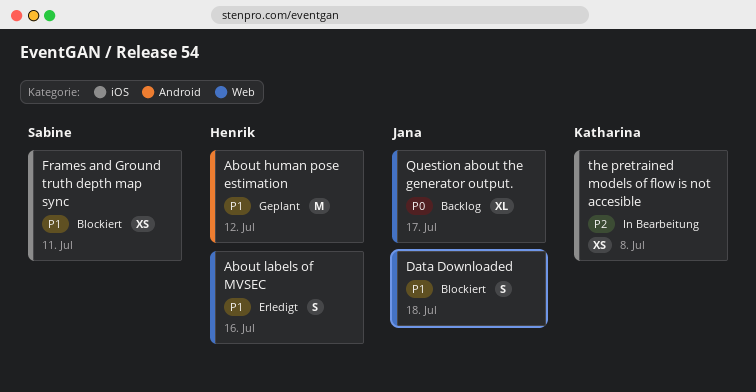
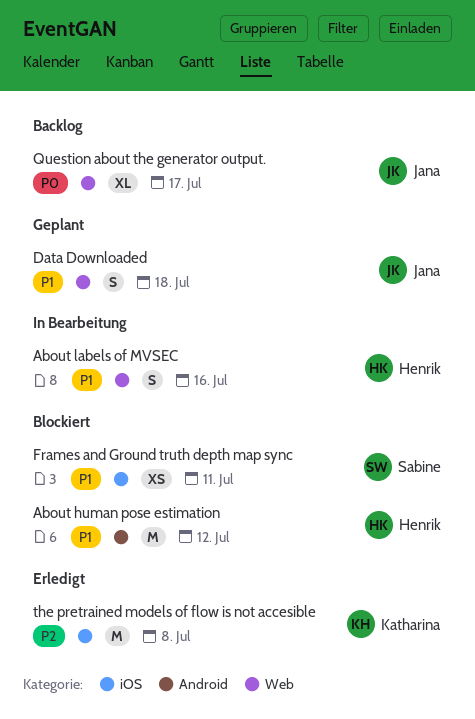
About human pose estimation, status: Geplant -> Blockiert
About labels of MVSEC, status: Erledigt -> In Bearbeitung
Data Downloaded, status: Blockiert -> Geplant
the pretrained models of flow is not accesible, status: In Bearbeitung -> Erledigt
the pretrained models of flow is not accesible, estimate: XS -> M

